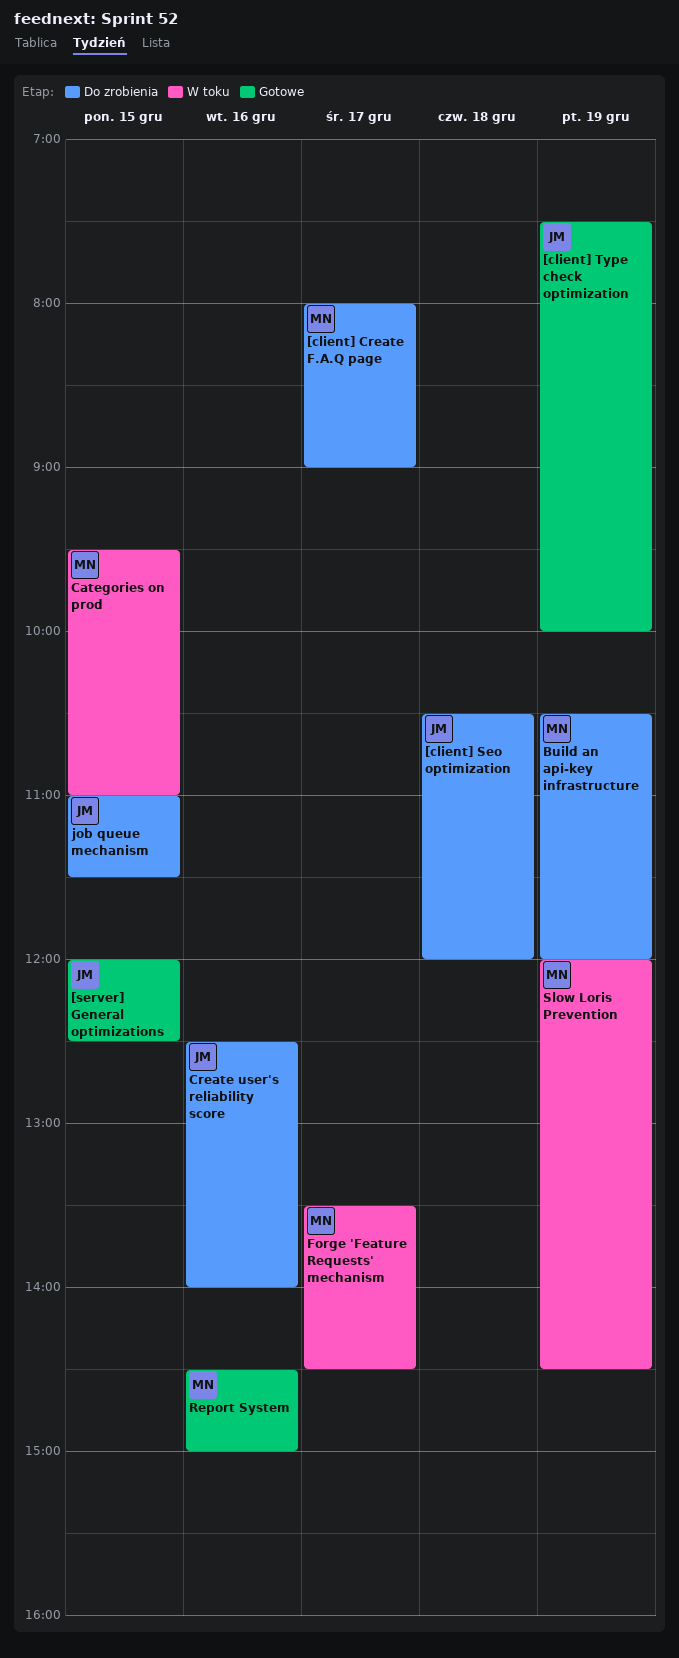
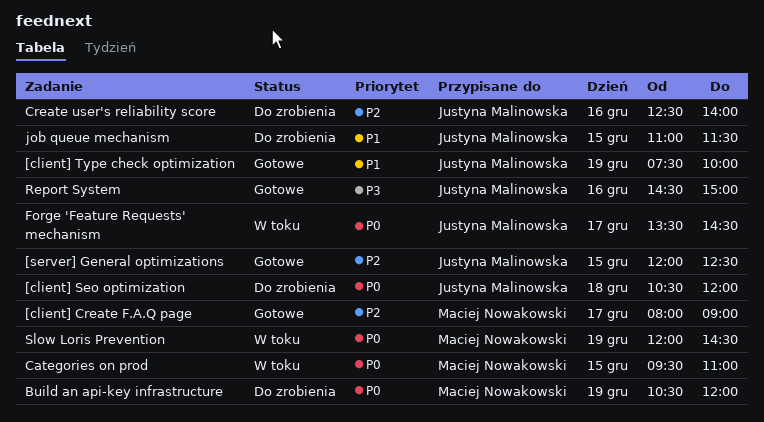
[client] Create F.A.Q page, status: Do zrobienia -> Gotowe
Forge 'Feature Requests' mechanism, owner: Maciej Nowakowski -> Justyna Malinowska
Report System, owner: Maciej Nowakowski -> Justyna Malinowska

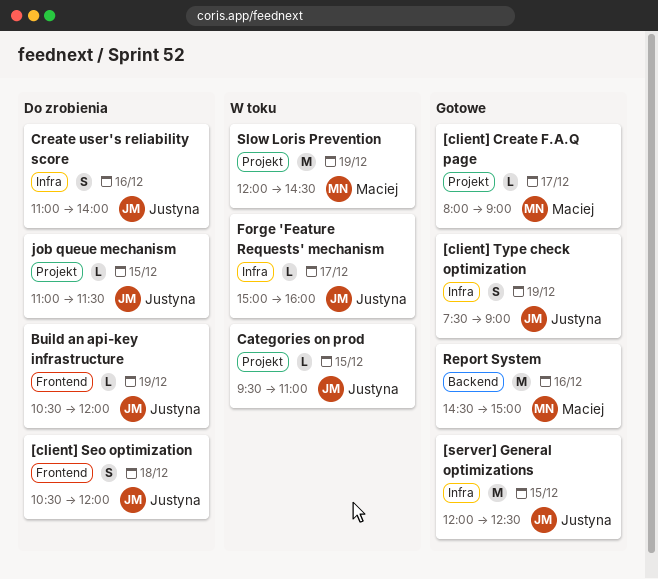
[client] Type check optimization, ends: 10:00 -> 09:00
Build an api-key infrastructure, owner: Maciej Nowakowski -> Justyna Malinowska
Categories on prod, owner: Maciej Nowakowski -> Justyna Malinowska
Create user's reliability score, begins: 12:30 -> 11:00
Forge 'Feature Requests' mechanism, begins: 13:30 -> 15:00
Forge 'Feature Requests' mechanism, ends: 14:30 -> 16:00
Report System, owner: Justyna Malinowska -> Maciej Nowakowski

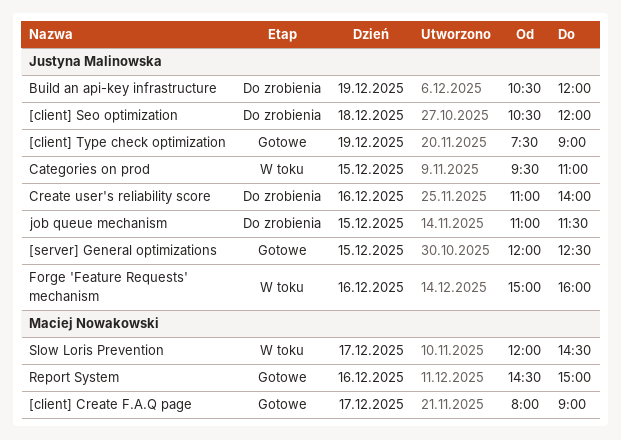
Forge 'Feature Requests' mechanism, day: Dec 17 -> Dec 16
Slow Loris Prevention, day: Dec 19 -> Dec 17

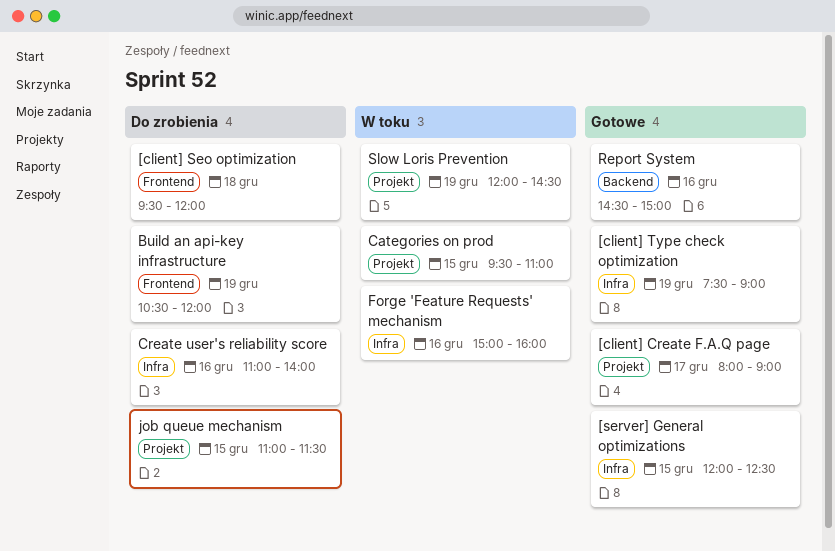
[client] Seo optimization, begins: 10:30 -> 09:30
Slow Loris Prevention, day: Dec 17 -> Dec 19

